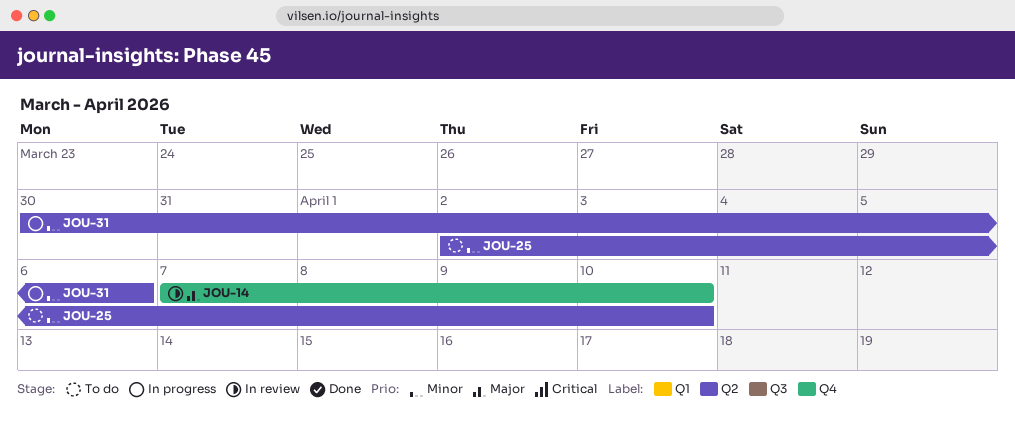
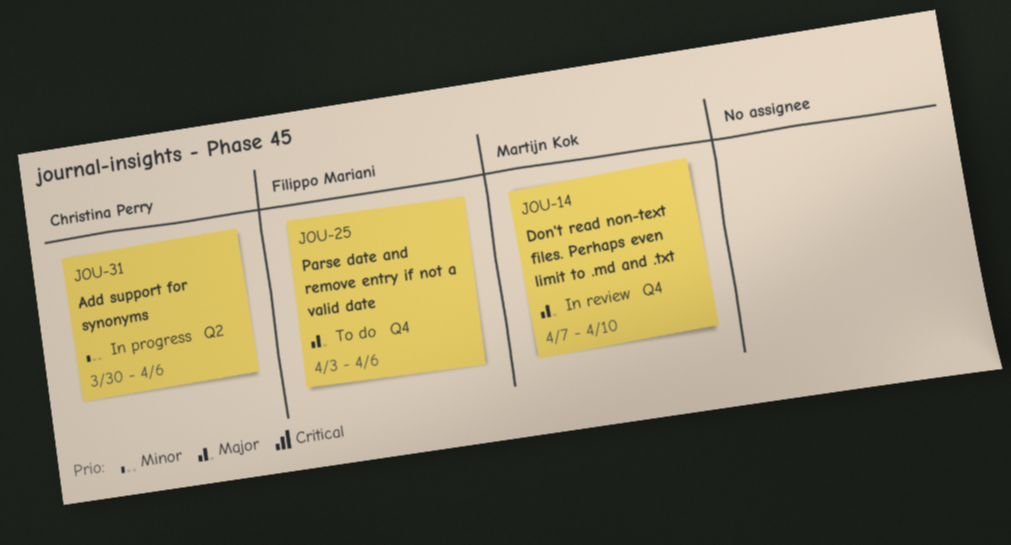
JOU-25, priority: Minor -> Major
JOU-25, label: Q2 -> Q4
JOU-25, start: Apr 2 -> Apr 3
JOU-25, due: Apr 10 -> Apr 6

